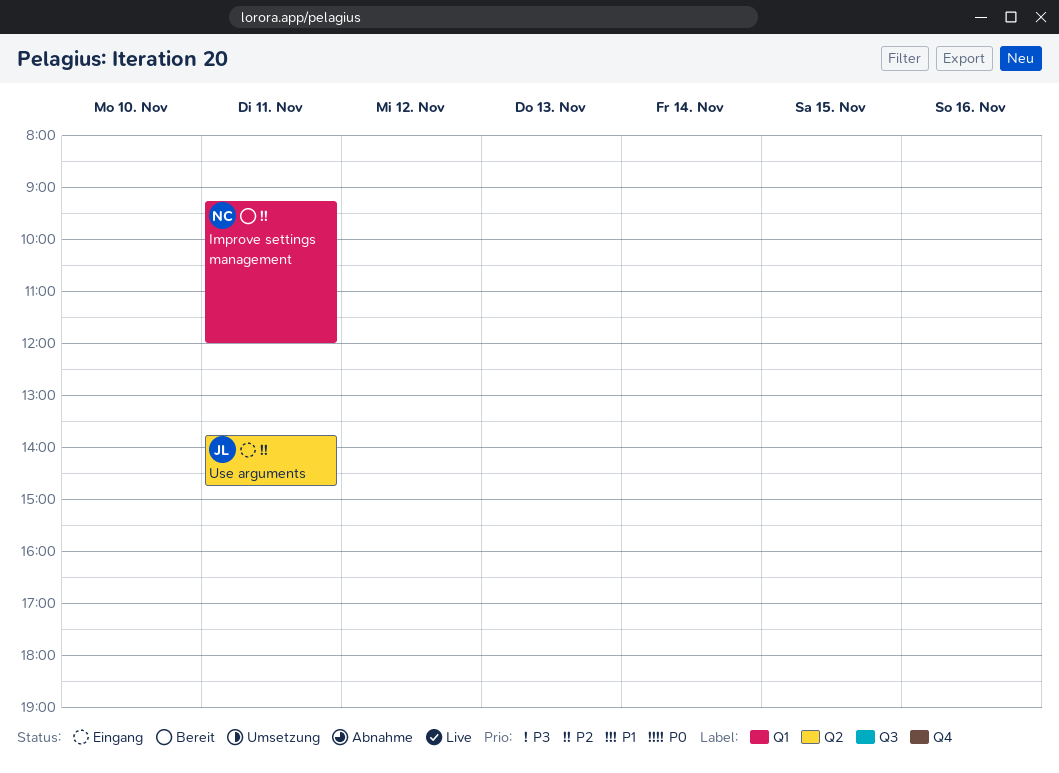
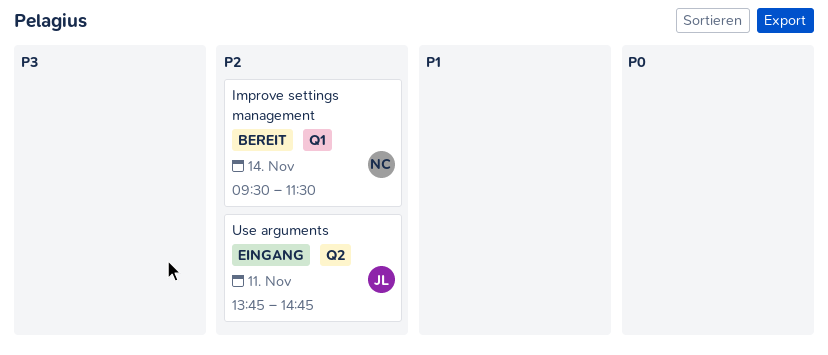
Improve settings management, day: Nov 11 -> Nov 14
Improve settings management, begins: 09:15 -> 09:30
Improve settings management, ends: 12:00 -> 11:30

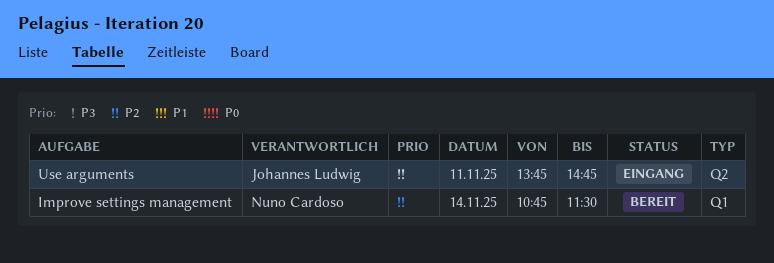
Improve settings management, begins: 09:30 -> 10:45

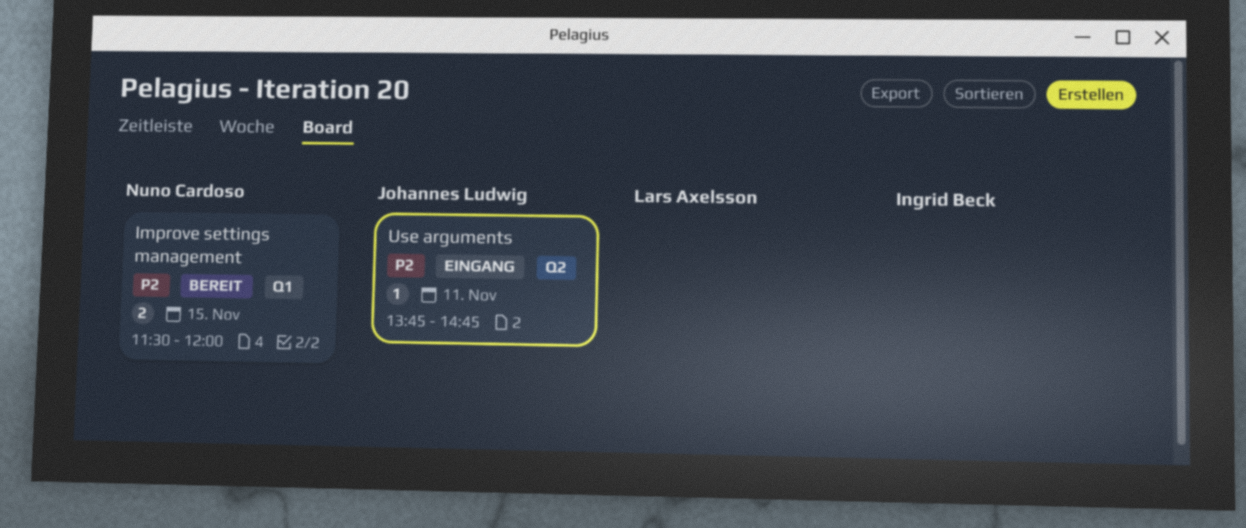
Improve settings management, day: Nov 14 -> Nov 15
Improve settings management, begins: 10:45 -> 11:30
Improve settings management, ends: 11:30 -> 12:00

